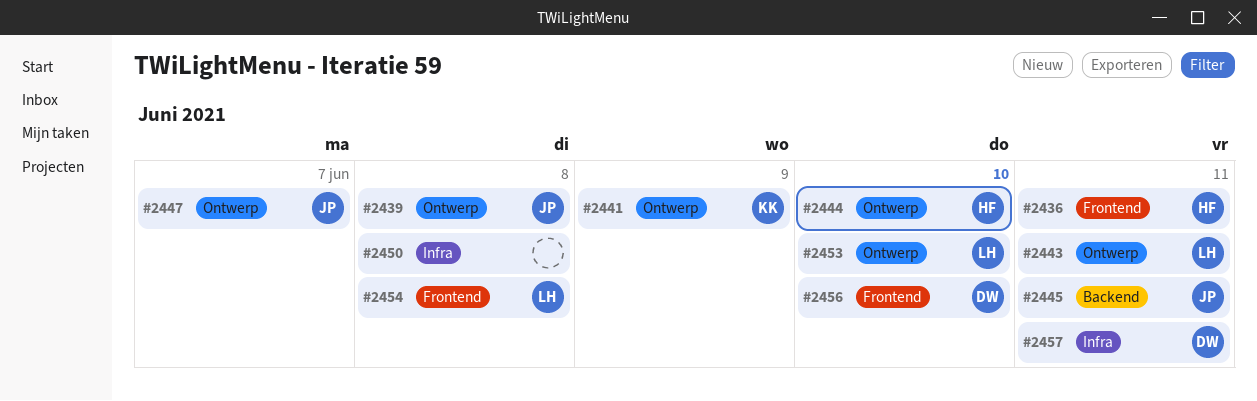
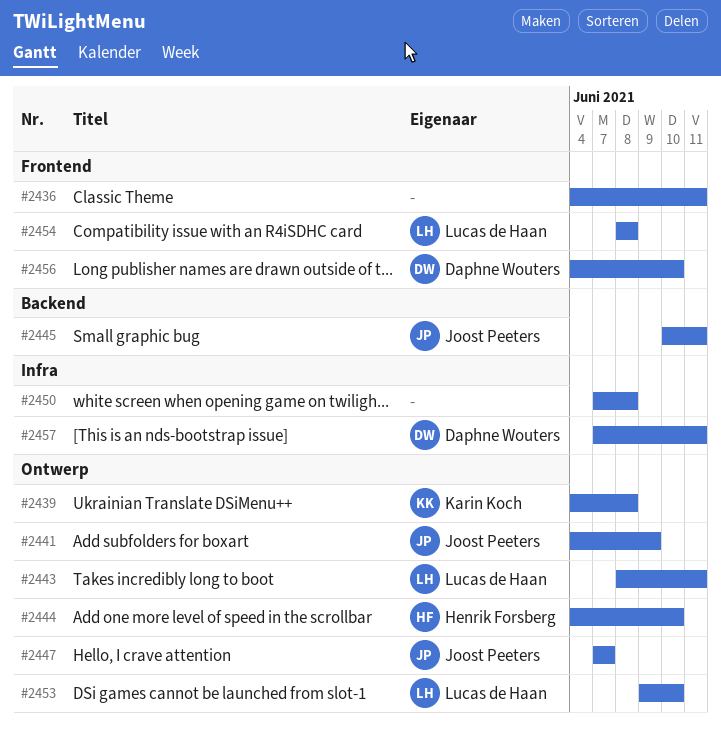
#2436, owner: Henrik Forsberg -> none
#2439, owner: Joost Peeters -> Karin Koch
#2441, owner: Karin Koch -> Joost Peeters

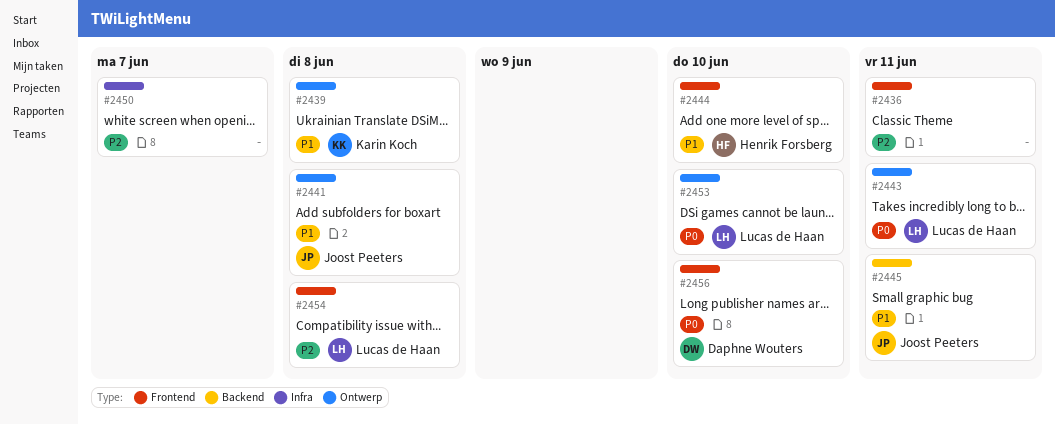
#2441, due: Jun 9 -> Jun 8
#2444, label: Ontwerp -> Frontend
#2447: present -> none
#2450, due: Jun 8 -> Jun 7
#2457: present -> none

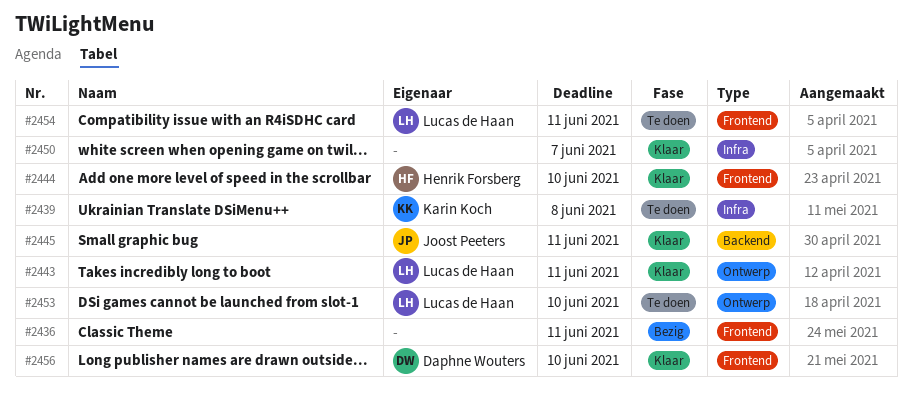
#2439, label: Ontwerp -> Infra
#2441: present -> none
#2454, due: Jun 8 -> Jun 11

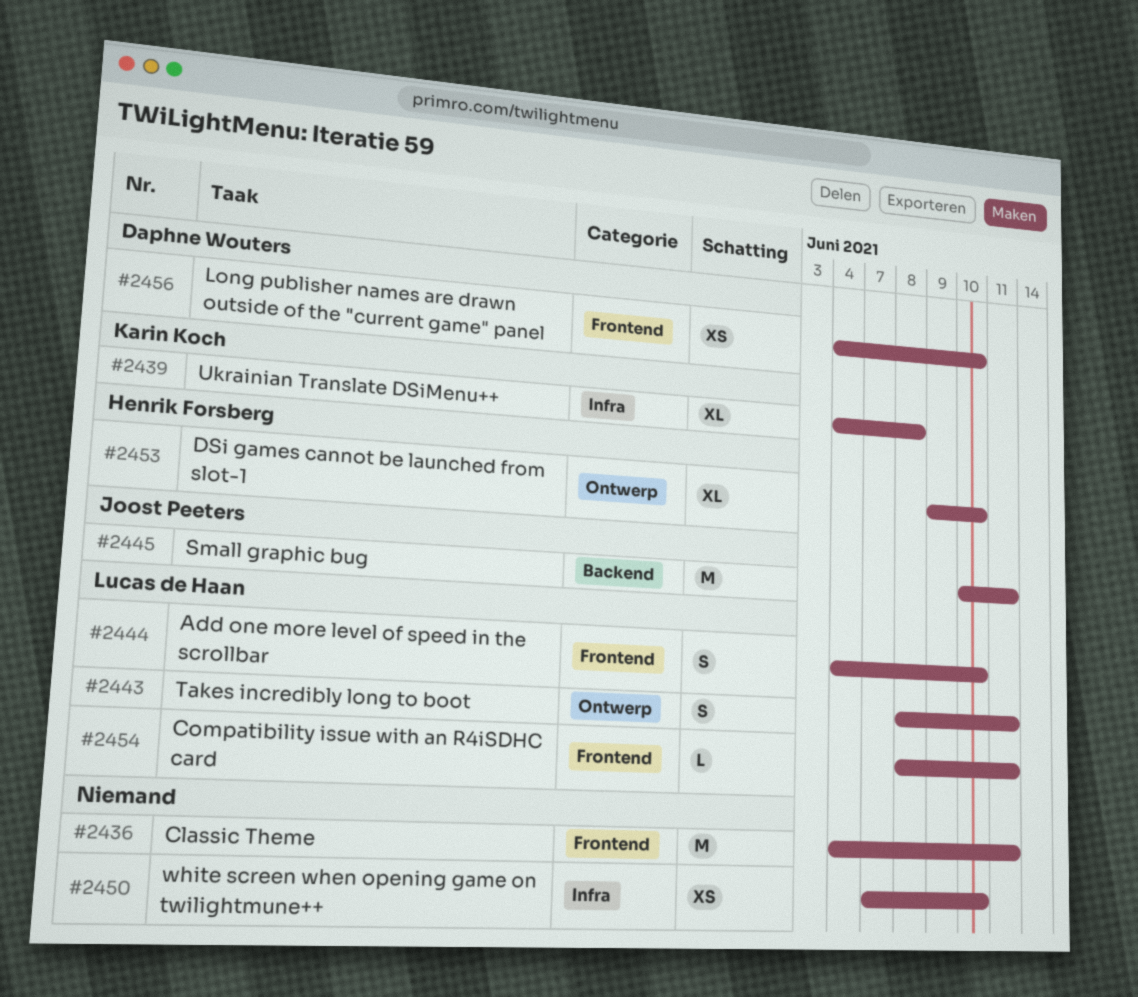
#2444, owner: Henrik Forsberg -> Lucas de Haan
#2450, due: Jun 7 -> Jun 10
#2453, owner: Lucas de Haan -> Henrik Forsberg

